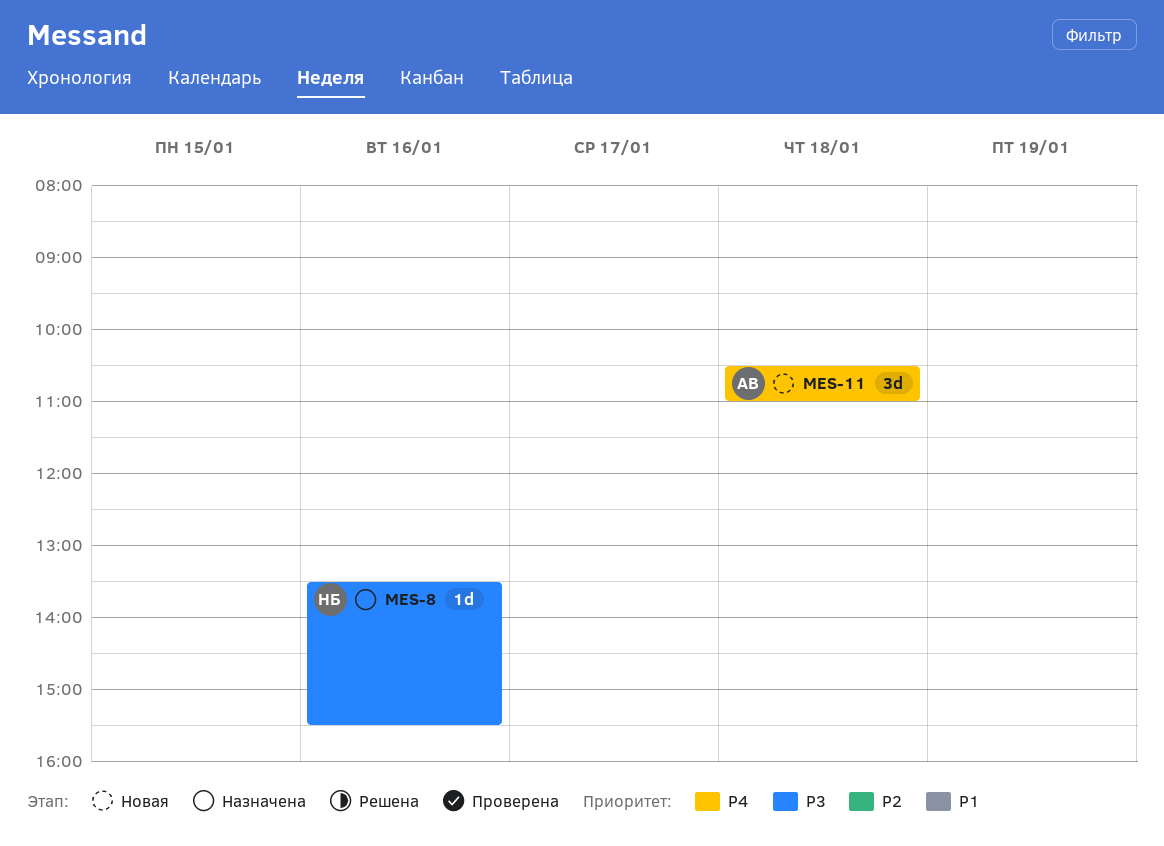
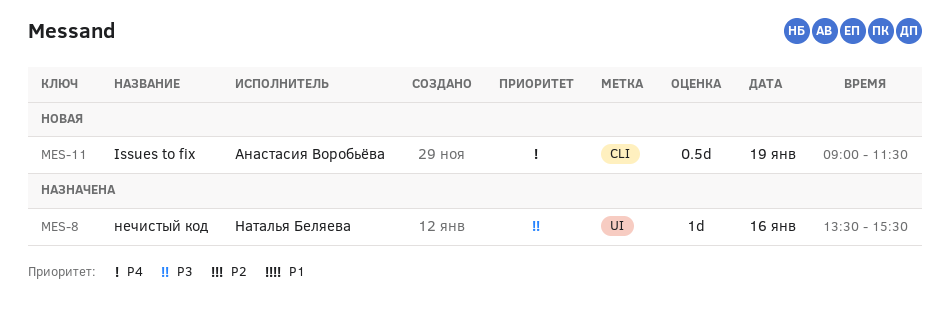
MES-11, estimate: 3d -> 0.5d
MES-11, day: Jan 18 -> Jan 19
MES-11, begins: 10:30 -> 09:00
MES-11, ends: 11:00 -> 11:30

